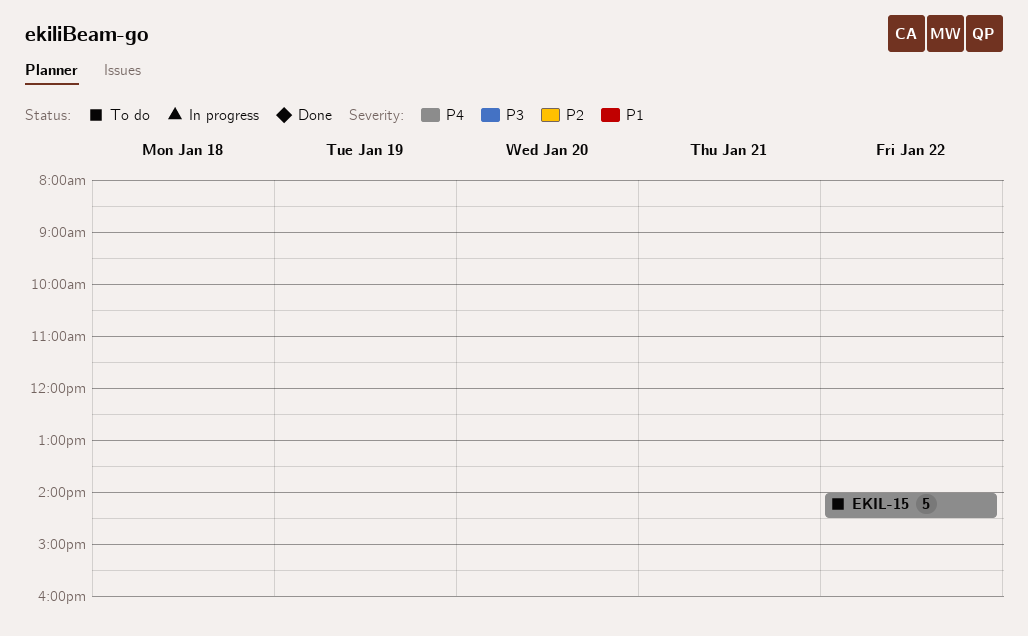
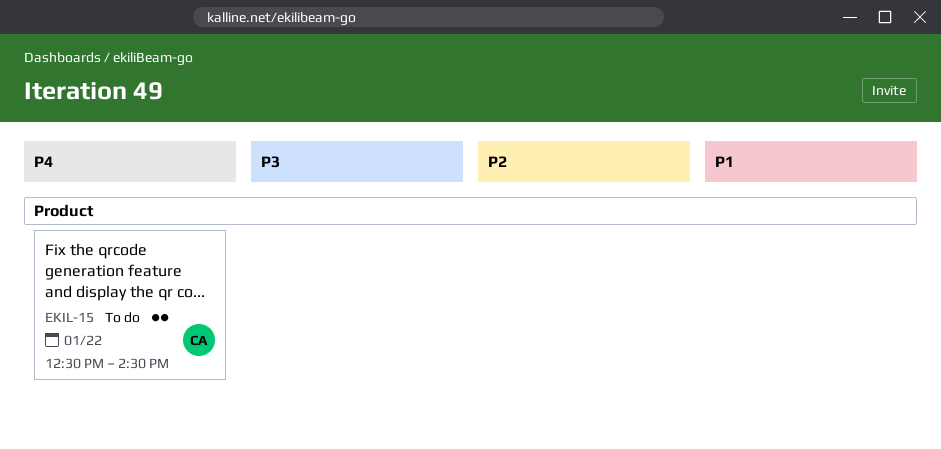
EKIL-15, estimate: 5 -> 2
EKIL-15, begins: 14:00 -> 12:30

